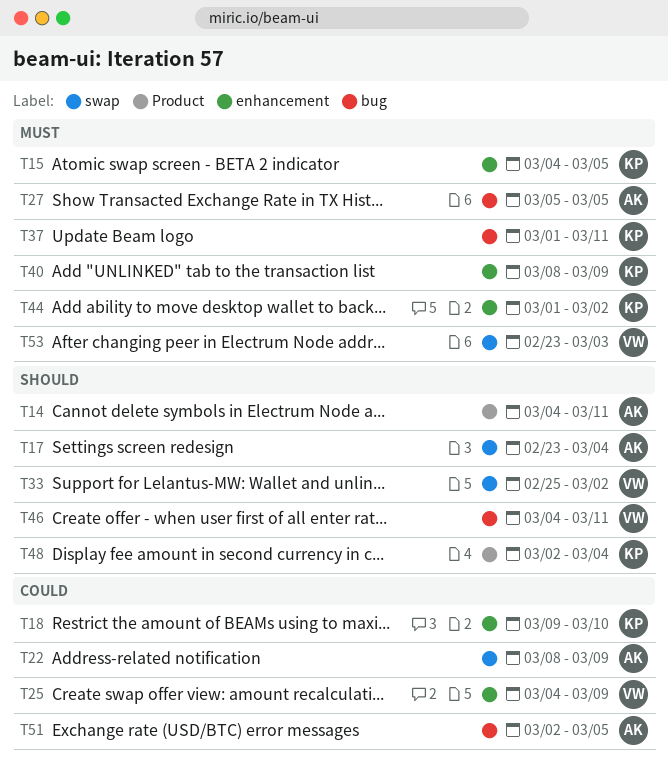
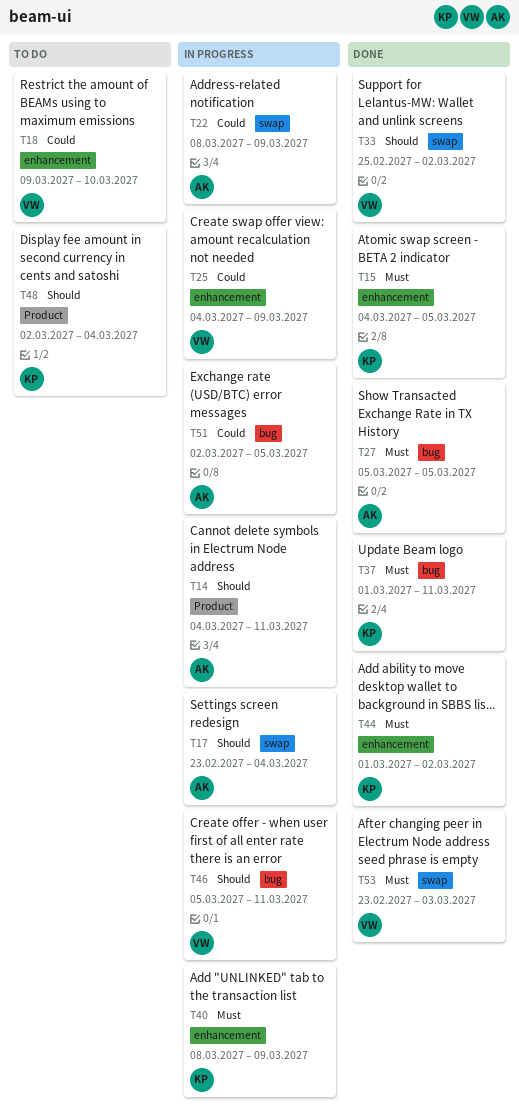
T18, owner: KP -> VW
T46, start: Mar 4 -> Mar 5

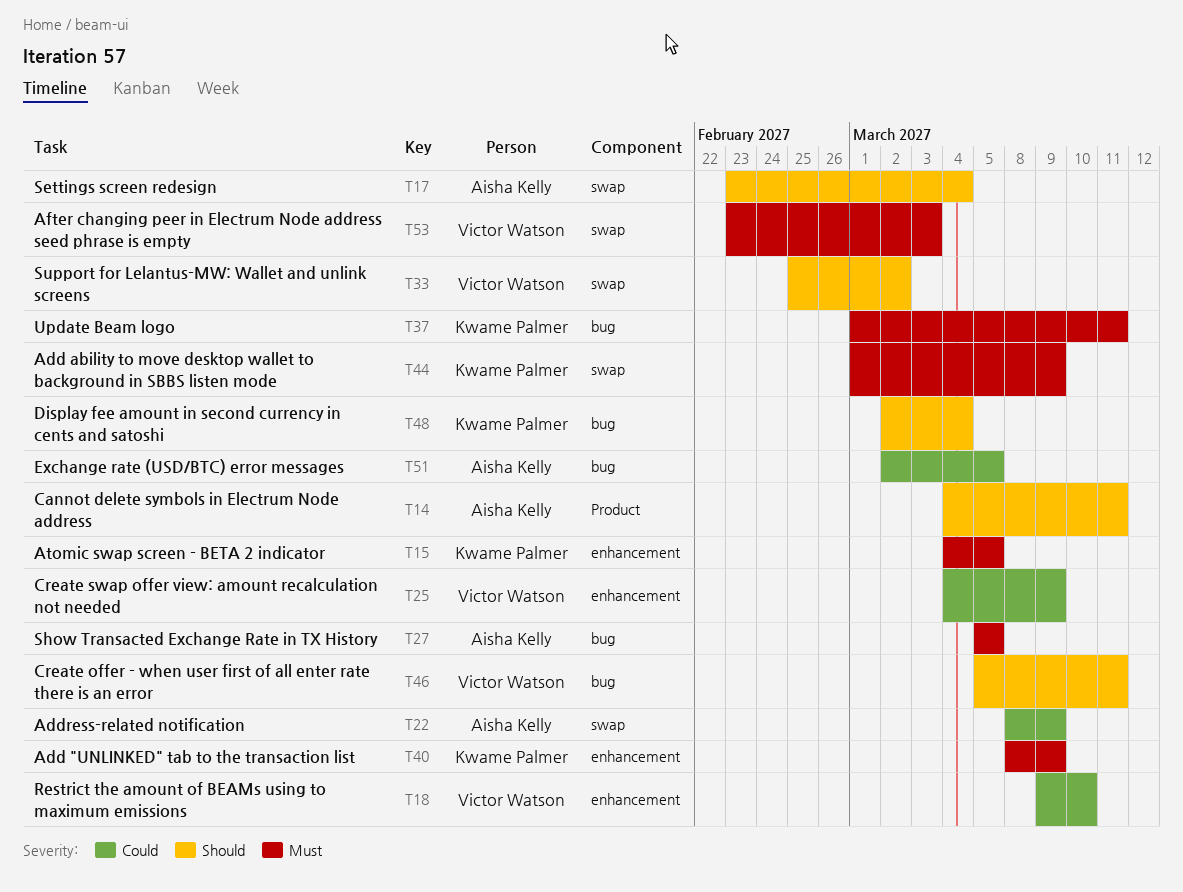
T44, label: enhancement -> swap
T44, due: Mar 2 -> Mar 9
T48, label: Product -> bug

